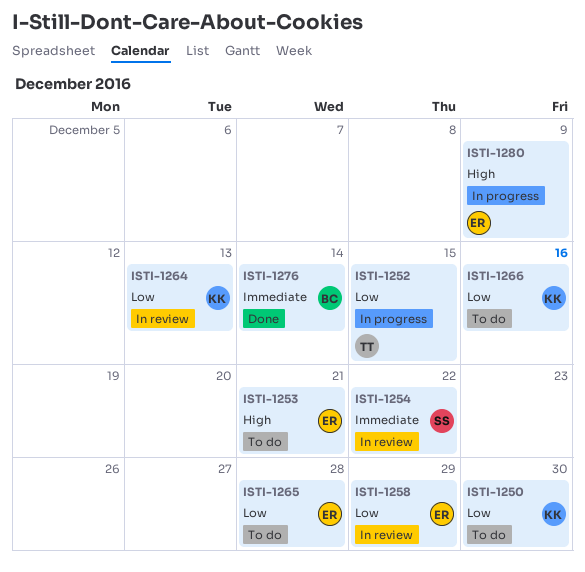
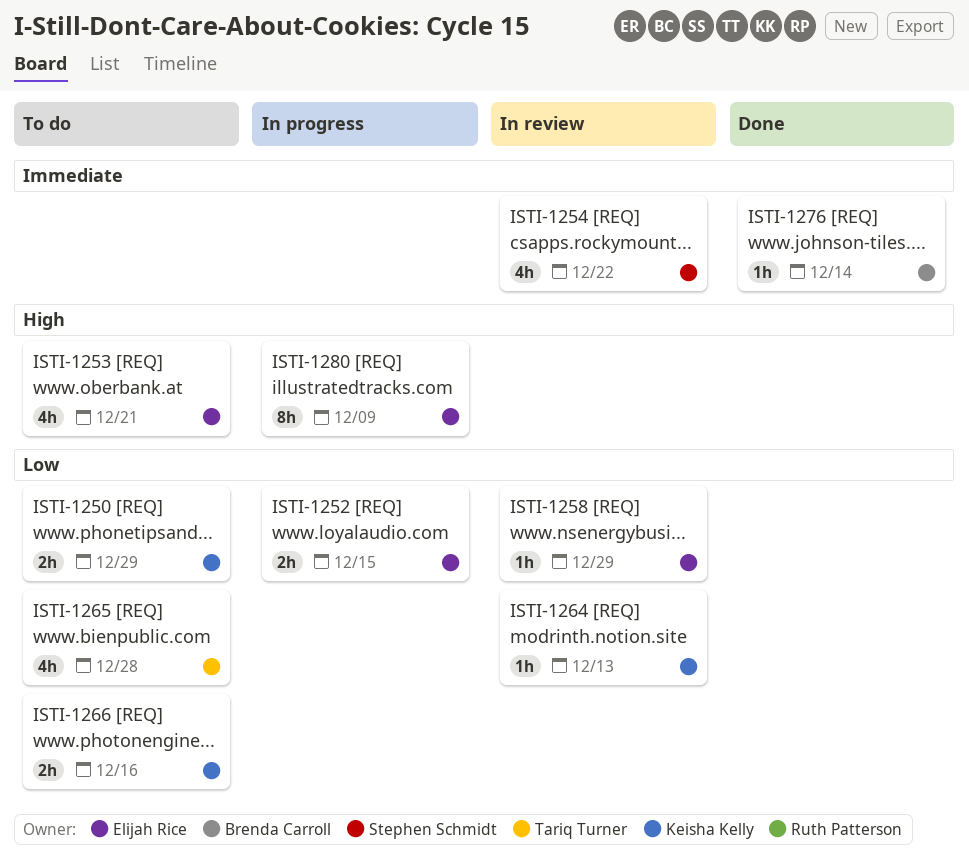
ISTI-1250, due: Dec 30 -> Dec 29
ISTI-1252, owner: Tariq Turner -> Elijah Rice
ISTI-1265, owner: Elijah Rice -> Tariq Turner

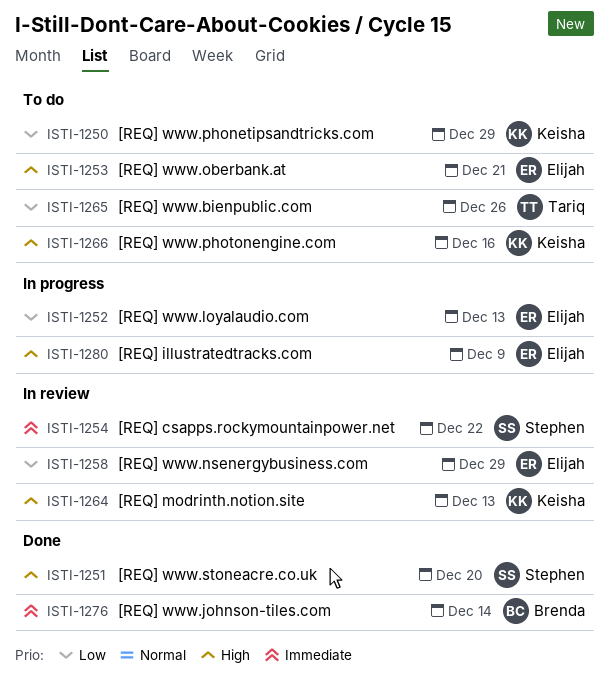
ISTI-1251: none -> present
ISTI-1252, due: Dec 15 -> Dec 13
ISTI-1264, priority: Low -> High
ISTI-1265, due: Dec 28 -> Dec 26
ISTI-1266, priority: Low -> High

